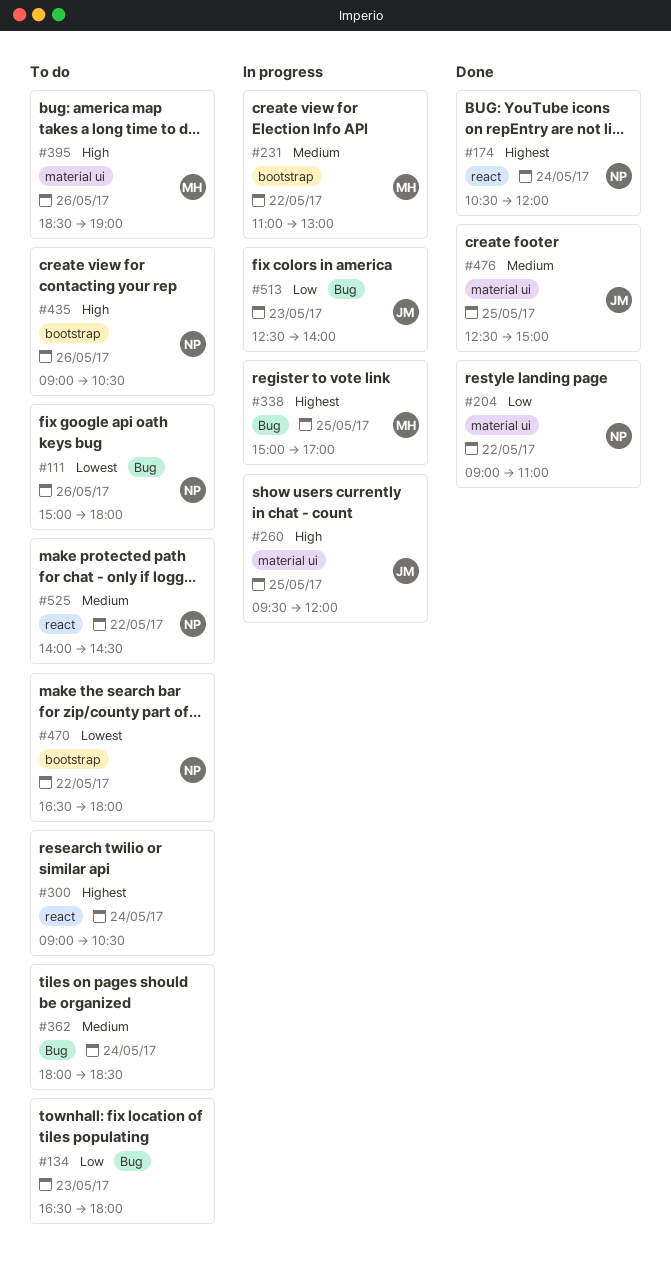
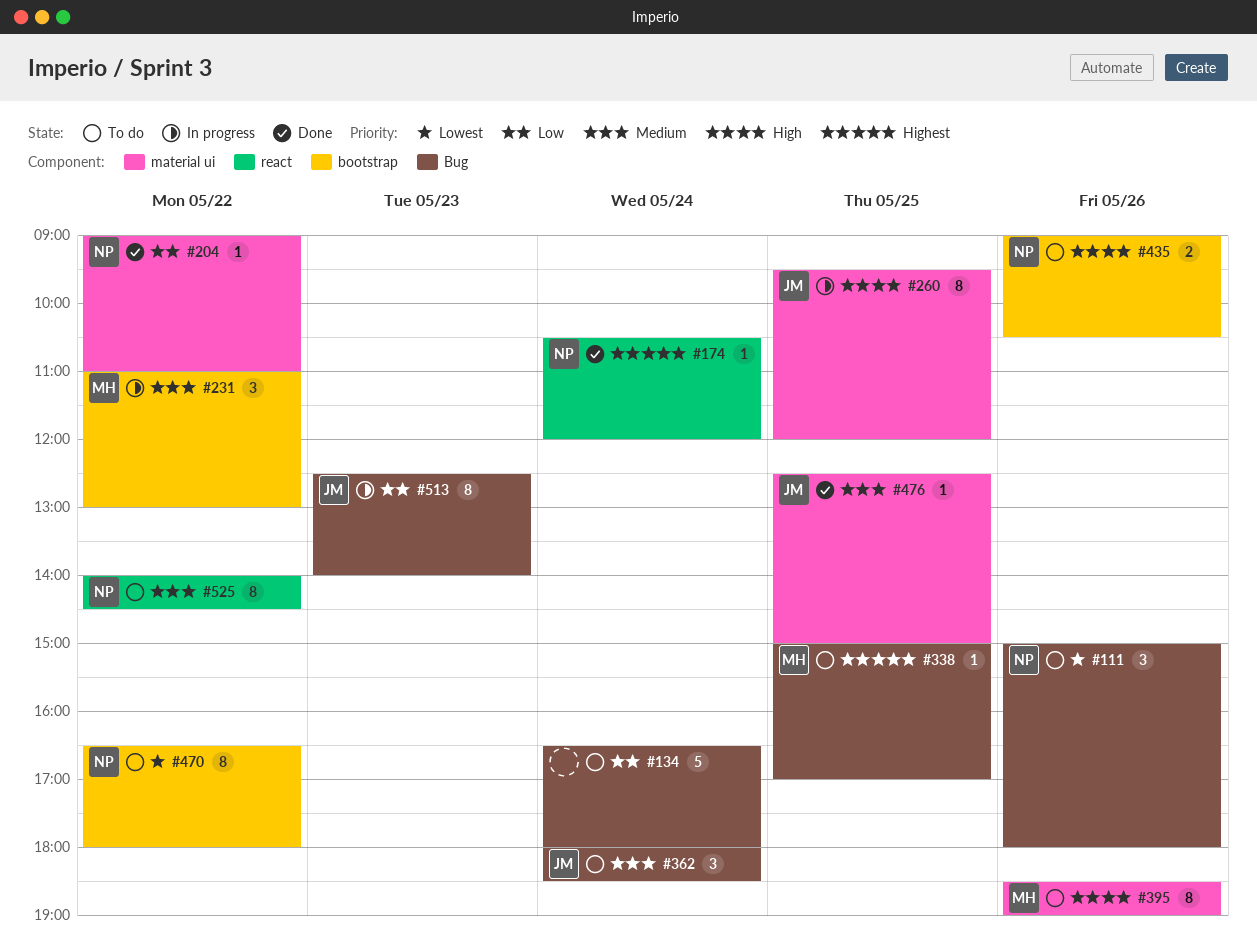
#134, day: May 23 -> May 24
#300: present -> none
#338, status: In progress -> To do
#362, owner: none -> JM

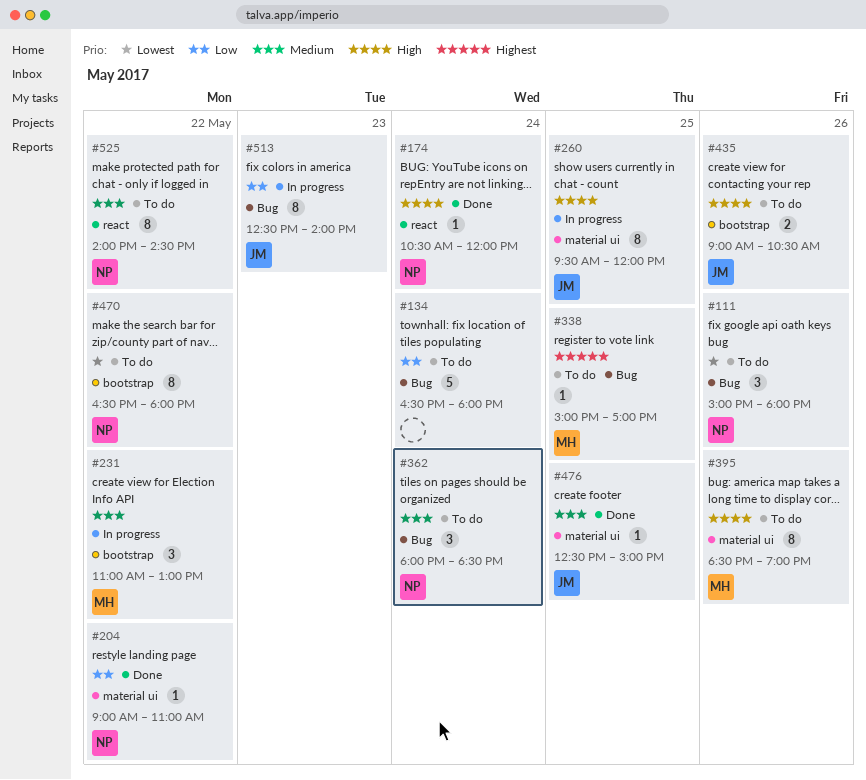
#174, priority: Highest -> High
#362, owner: JM -> NP
#435, owner: NP -> JM

